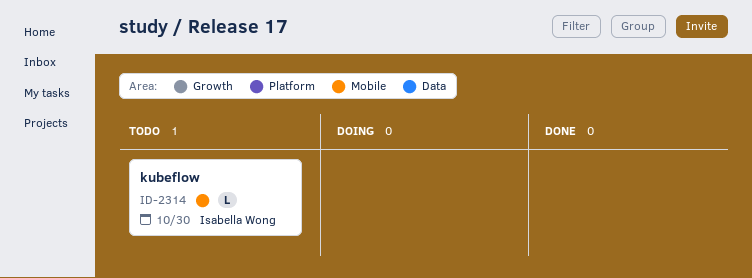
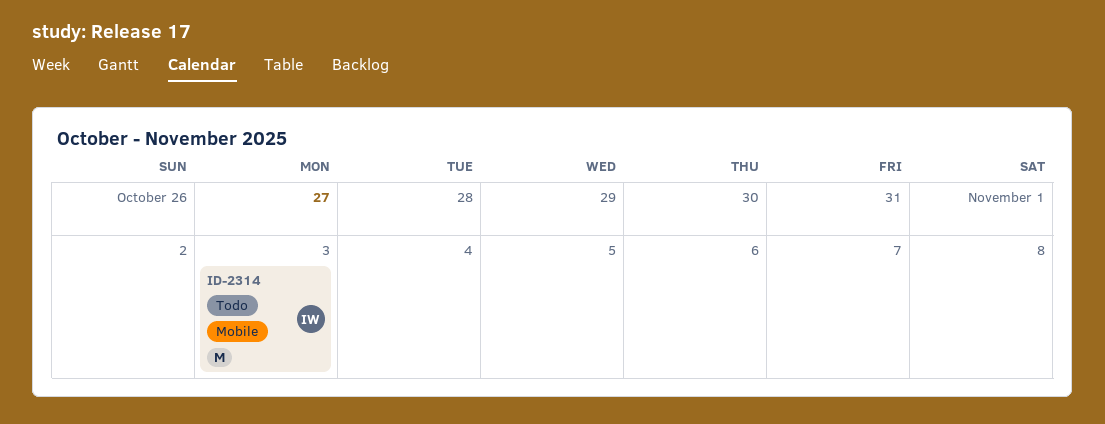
ID-2314, estimate: L -> M
ID-2314, due: Oct 30 -> Nov 3

